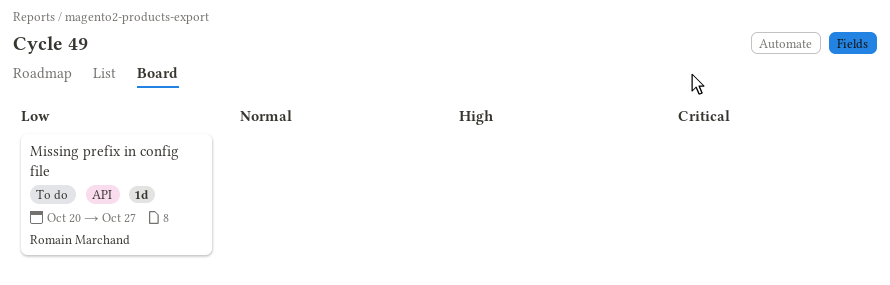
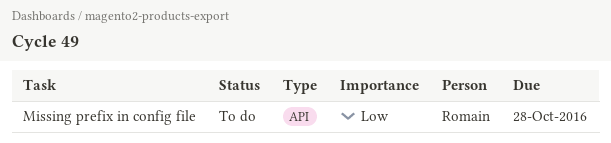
Missing prefix in config file, due: Oct 27 -> Oct 28

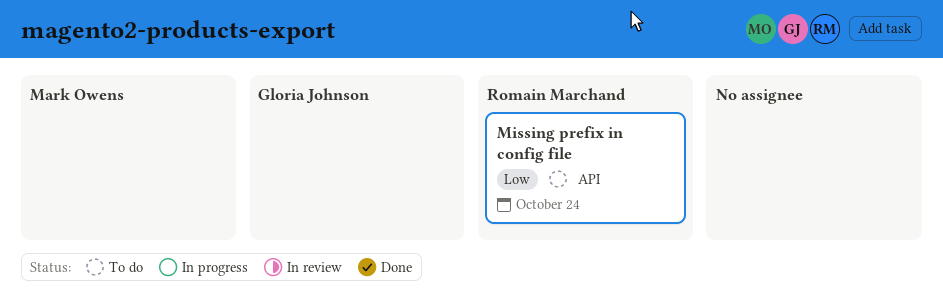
Missing prefix in config file, due: Oct 28 -> Oct 24

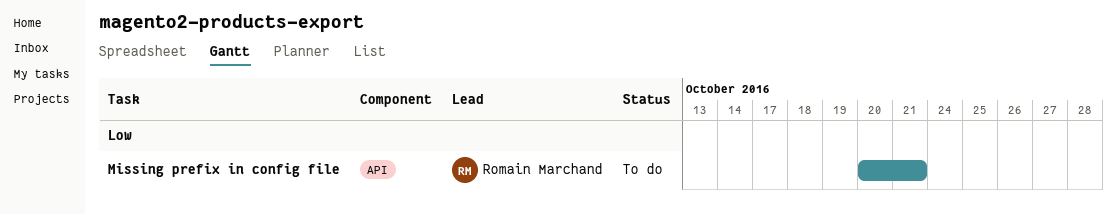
Missing prefix in config file, due: Oct 24 -> Oct 21

